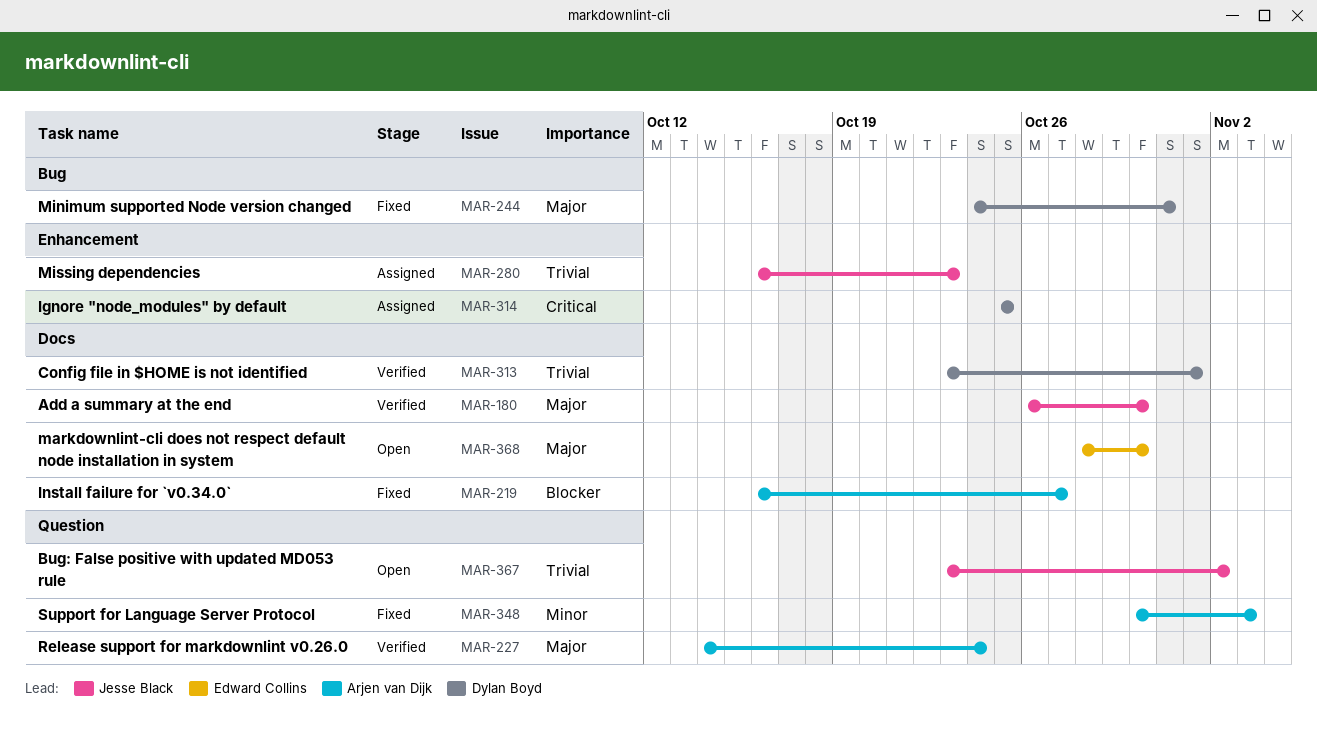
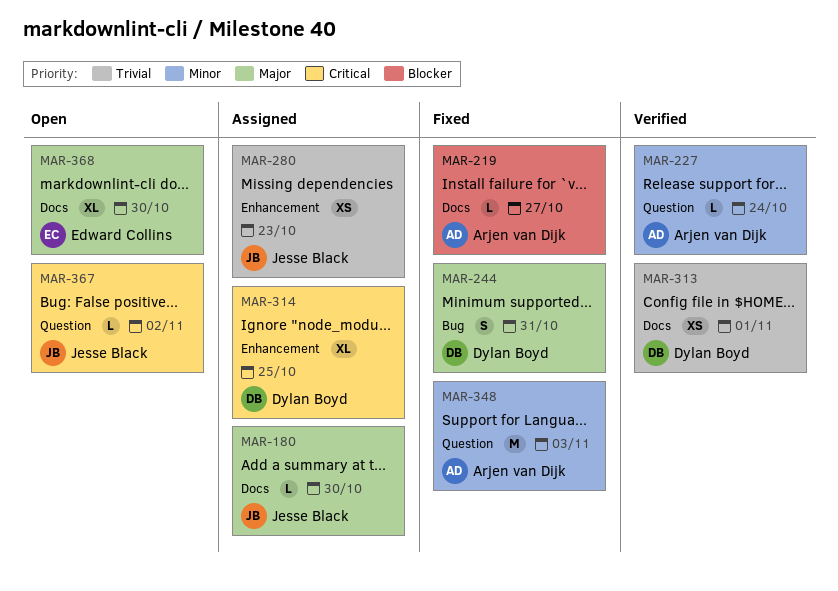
MAR-180, status: Verified -> Assigned
MAR-227, priority: Major -> Minor
MAR-367, priority: Trivial -> Critical

